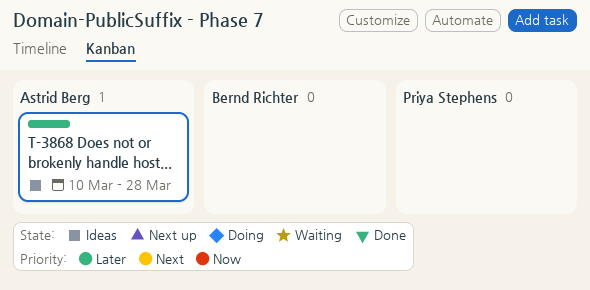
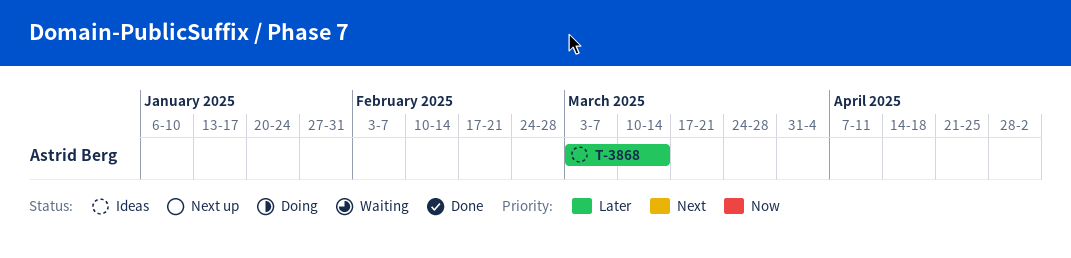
T-3868, start: Mar 10 -> Mar 3
T-3868, due: Mar 28 -> Mar 14

